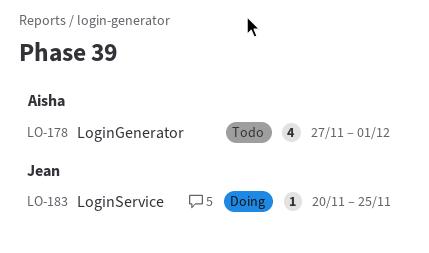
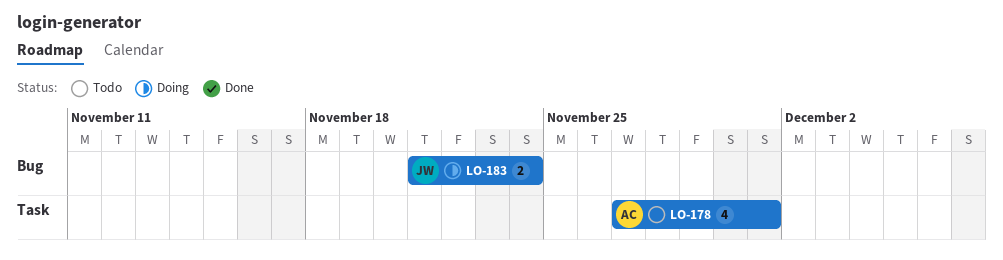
LO-183, estimate: 1 -> 2
LO-183, start: Nov 20 -> Nov 21
LO-183, due: Nov 25 -> Nov 24

